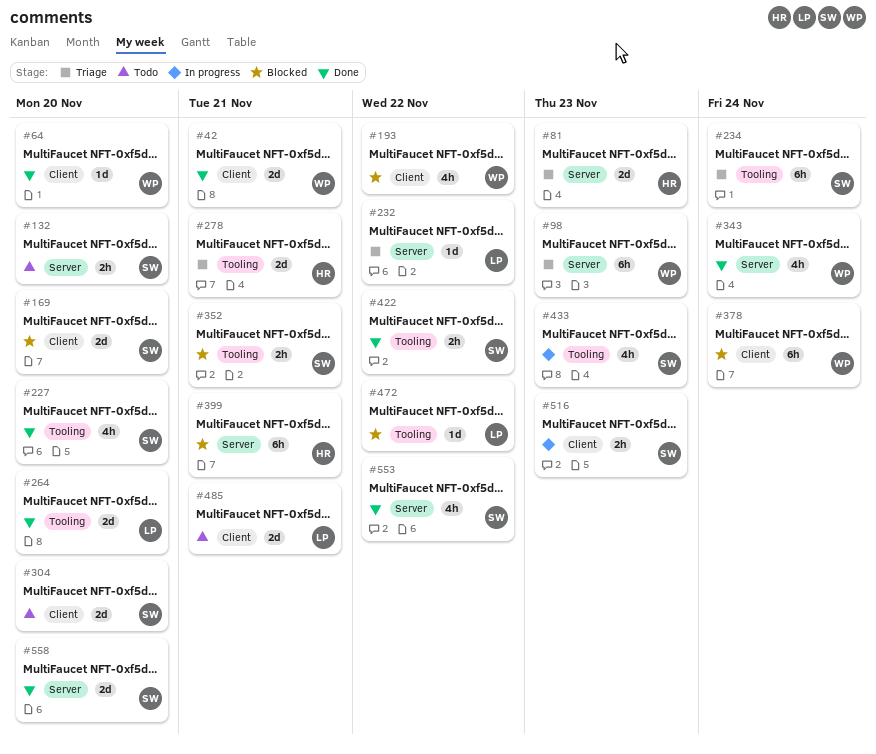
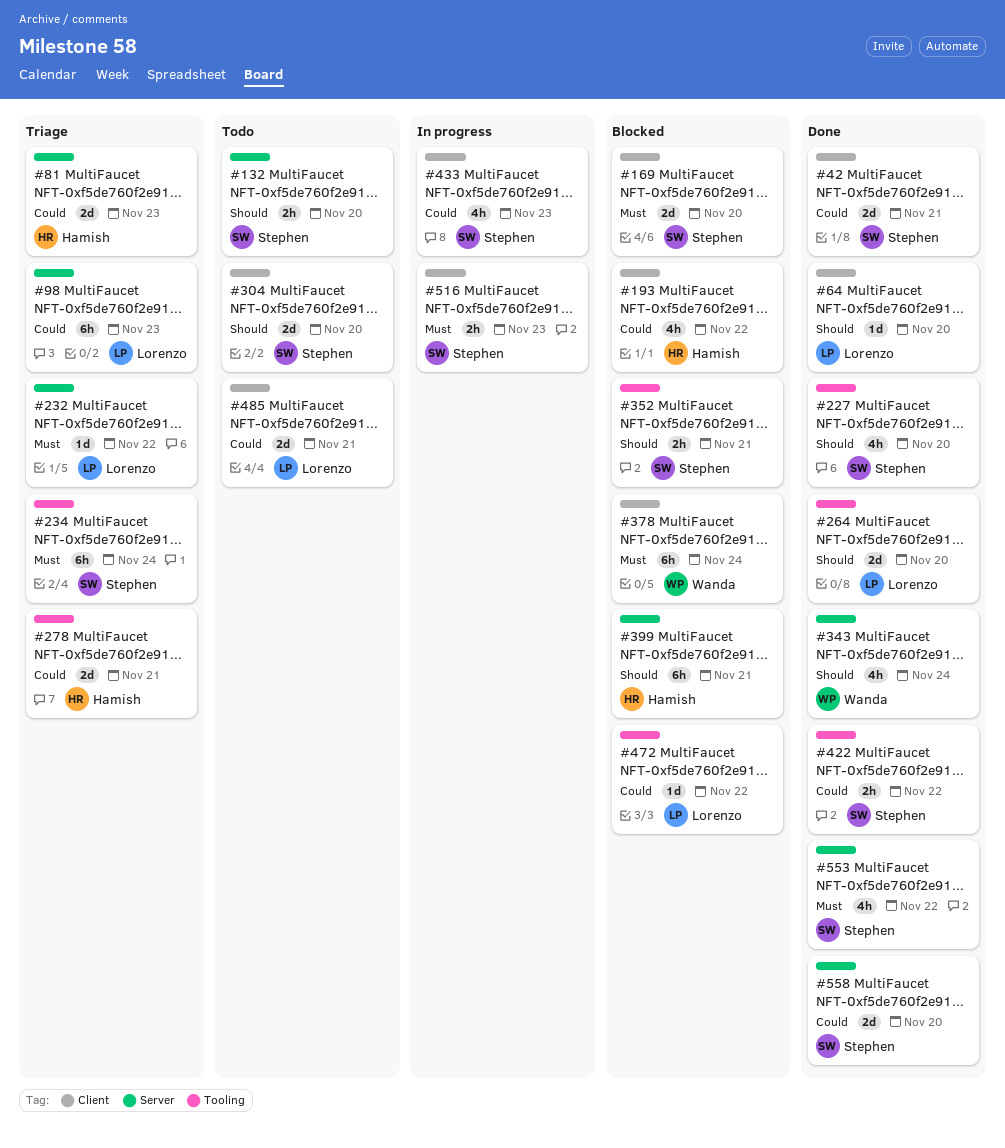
#42, owner: Wanda -> Stephen
#64, owner: Wanda -> Lorenzo
#98, owner: Wanda -> Lorenzo
#193, owner: Wanda -> Hamish
#433, label: Tooling -> Client

